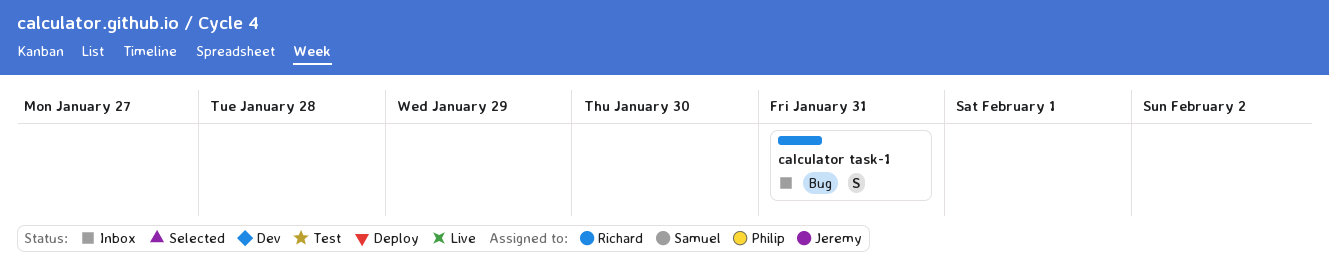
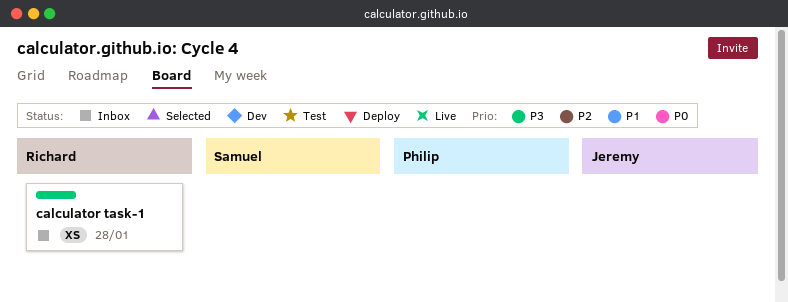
calculator task-1, estimate: S -> XS
calculator task-1, due: Jan 31 -> Jan 28

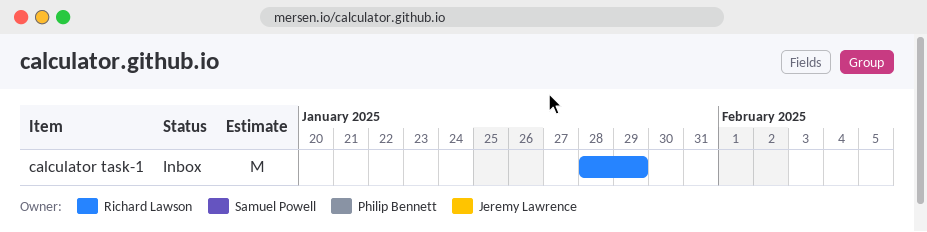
calculator task-1, estimate: XS -> M
calculator task-1, due: Jan 28 -> Jan 29

